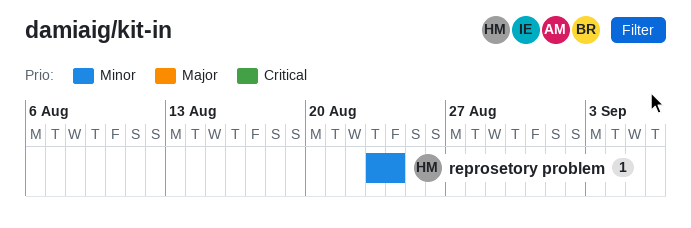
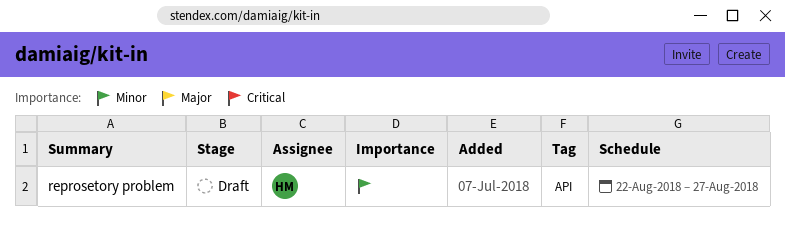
reprosetory problem, start: Aug 23 -> Aug 22
reprosetory problem, due: Aug 24 -> Aug 27

